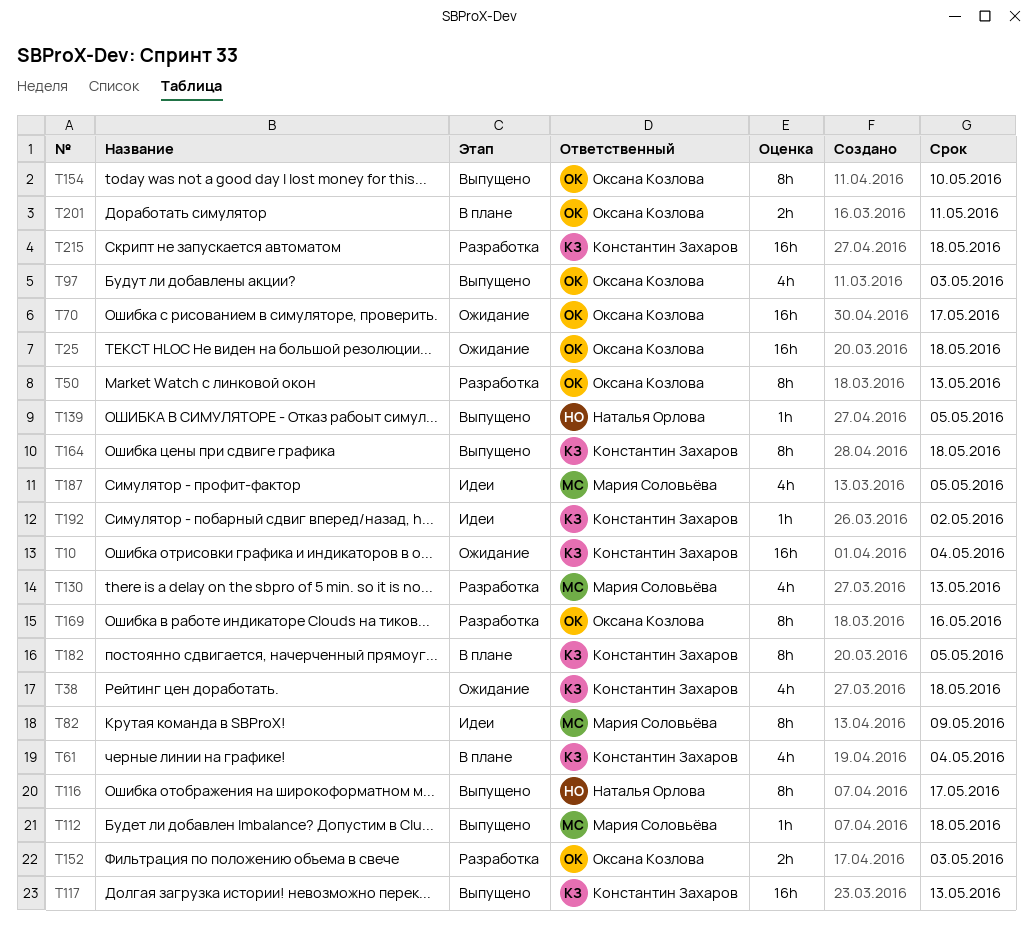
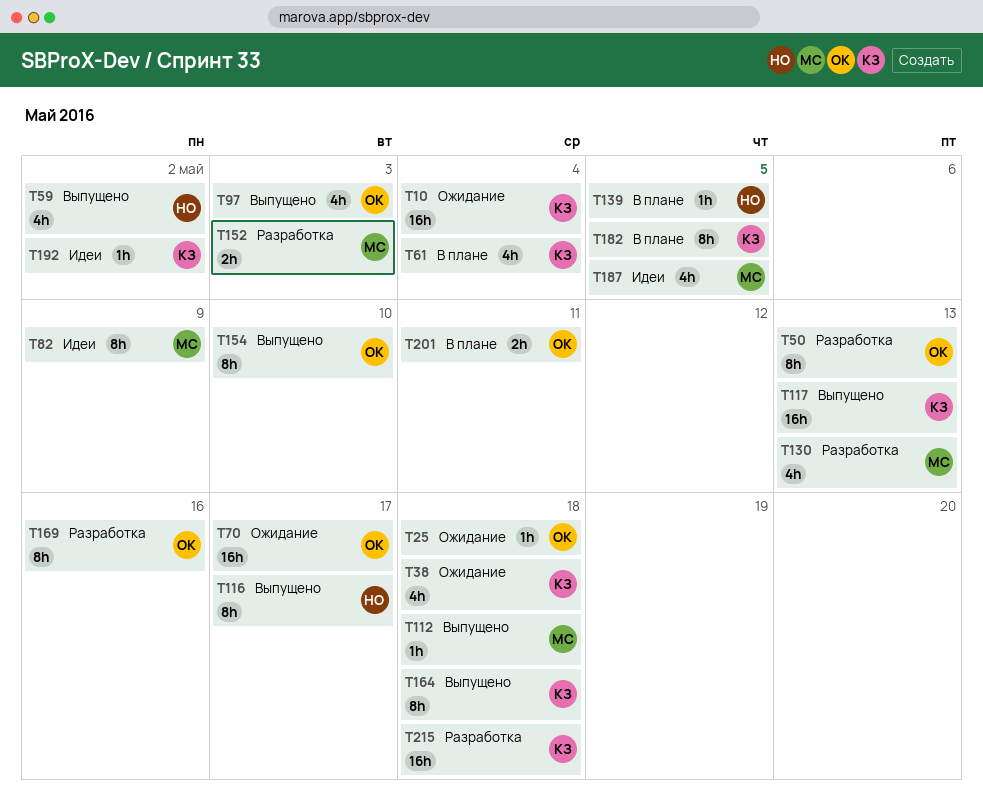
T25, estimate: 16h -> 1h
T59: none -> present
T139, status: Выпущено -> В плане
T152, owner: Оксана Козлова -> Мария Соловьёва

